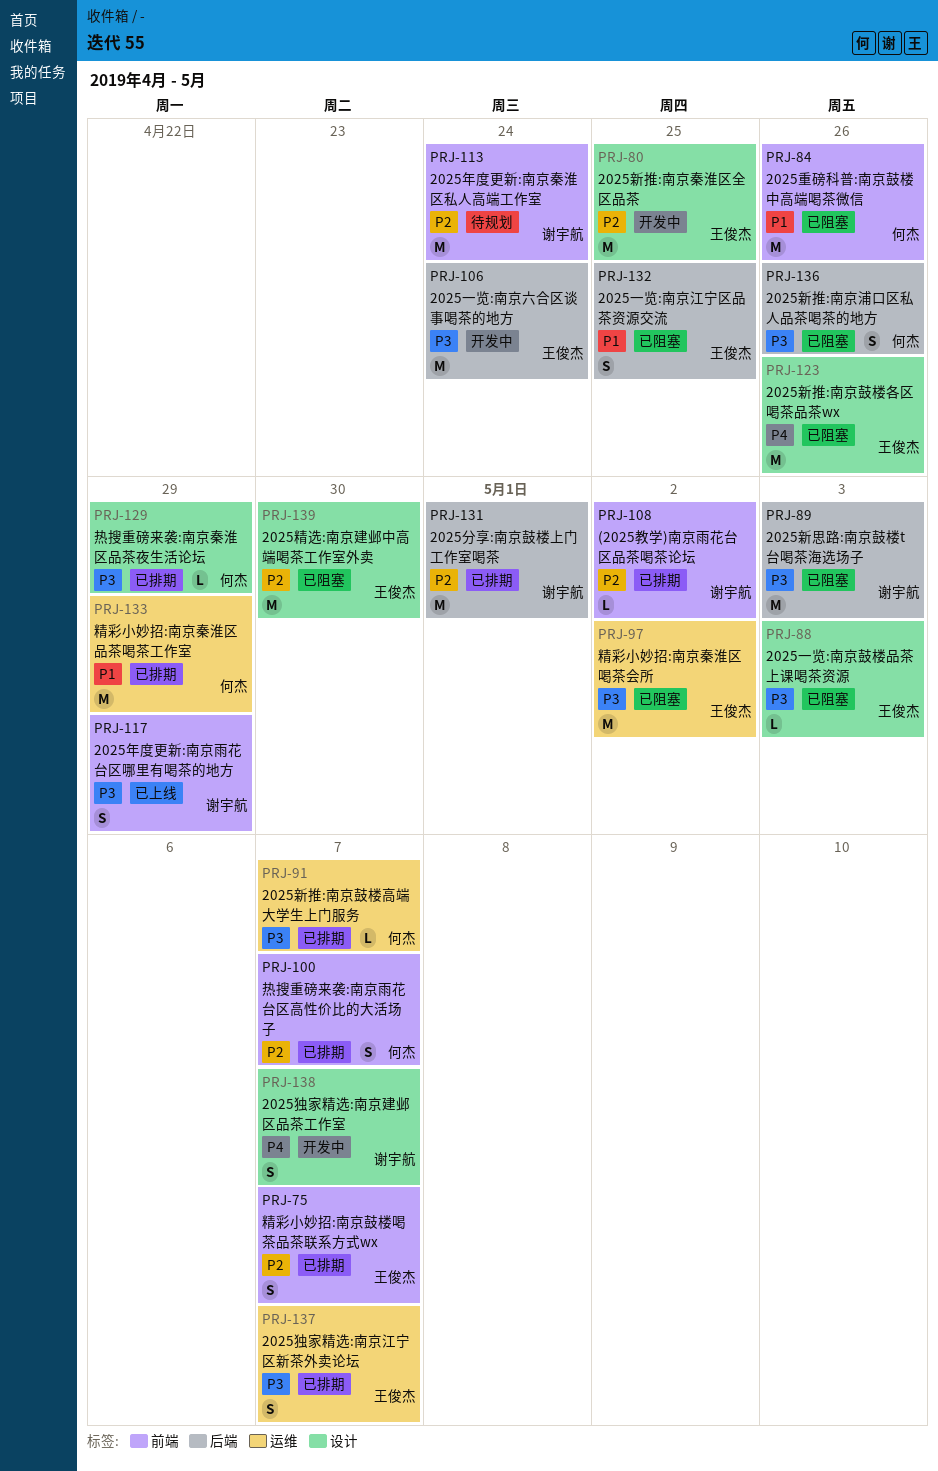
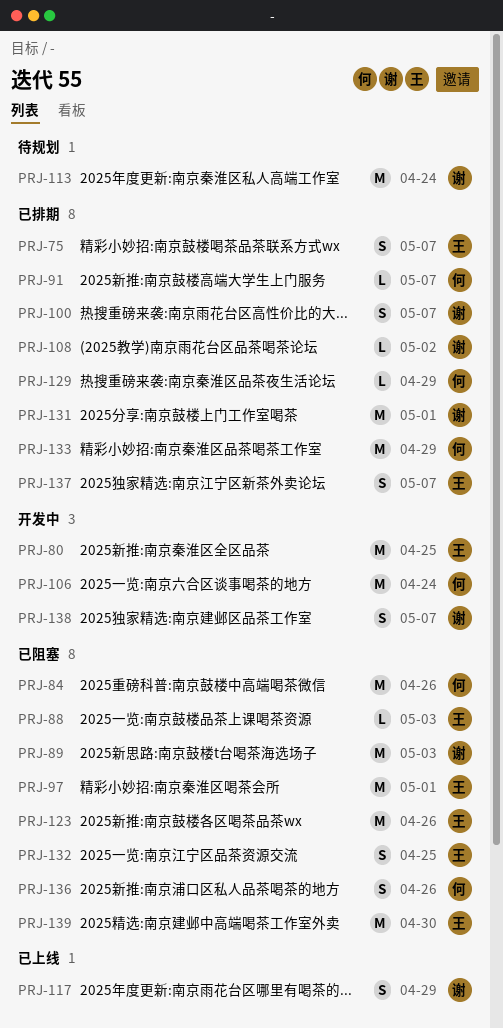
PRJ-97, due: May 2 -> May 1
PRJ-100, owner: 何杰 -> 谢宇航
PRJ-106, owner: 王俊杰 -> 何杰

